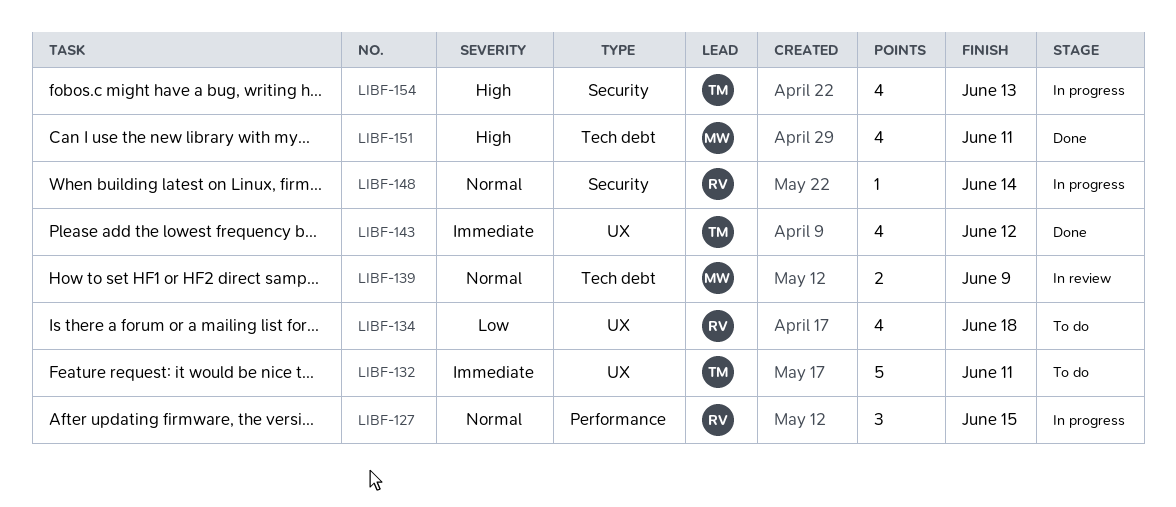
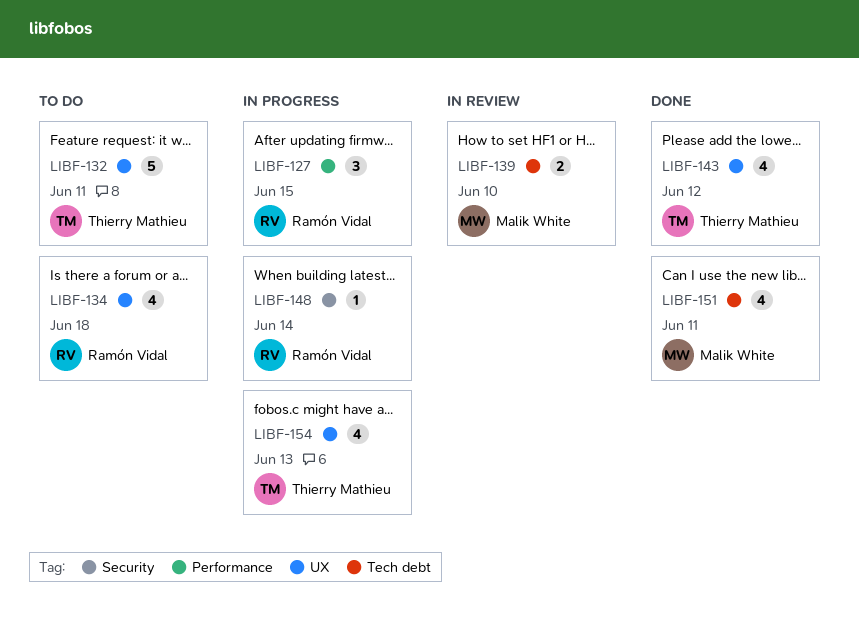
LIBF-139, due: Jun 9 -> Jun 10
LIBF-154, label: Security -> UX

